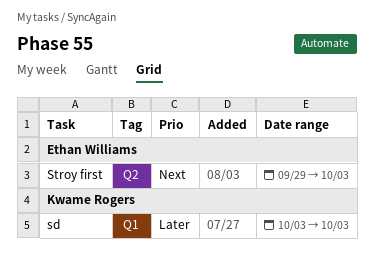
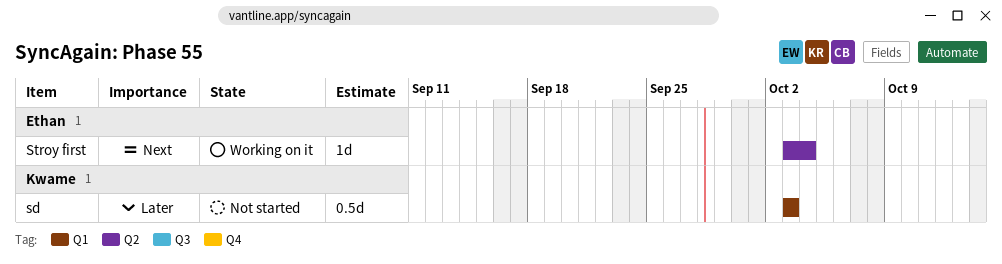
Stroy first, start: Sep 29 -> Oct 3
Stroy first, due: Oct 3 -> Oct 4

